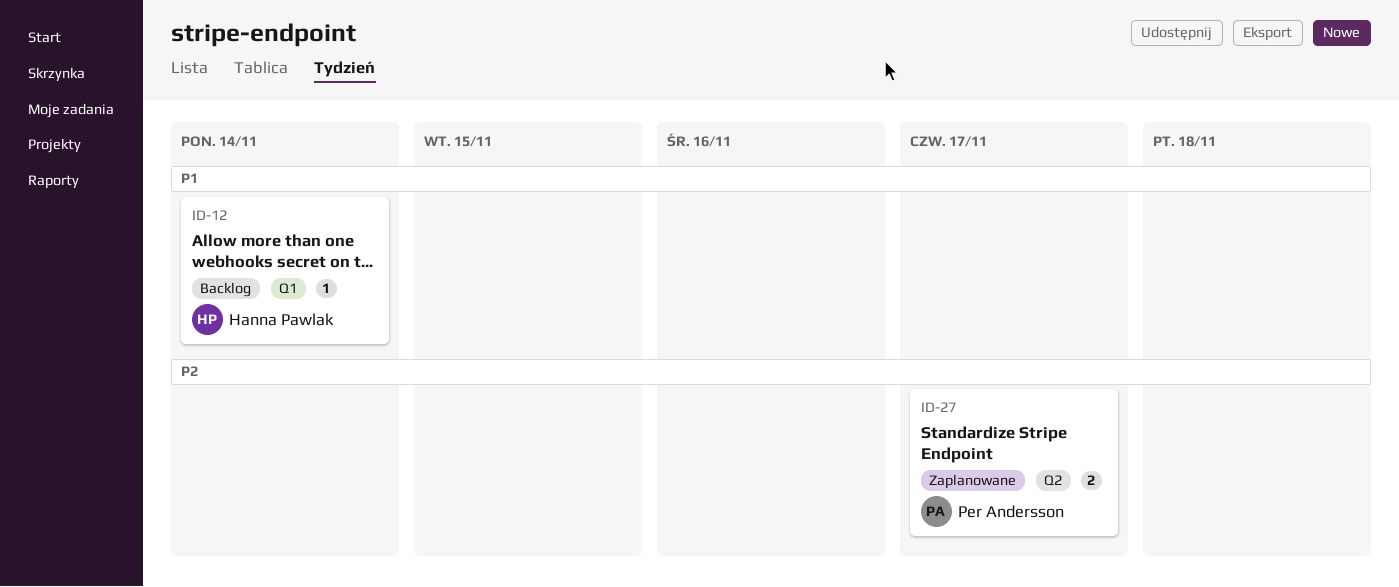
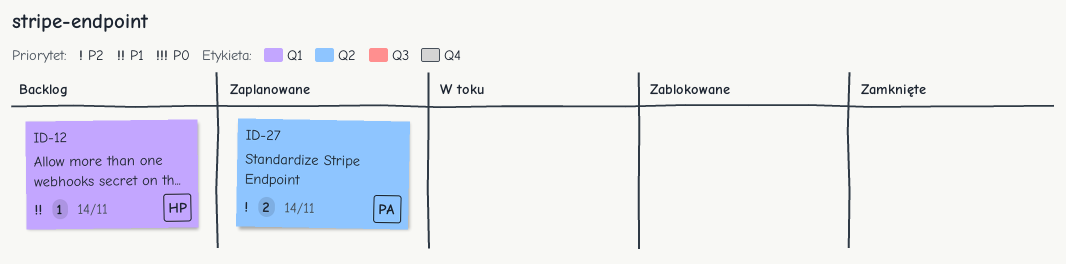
ID-27, due: Nov 17 -> Nov 14

